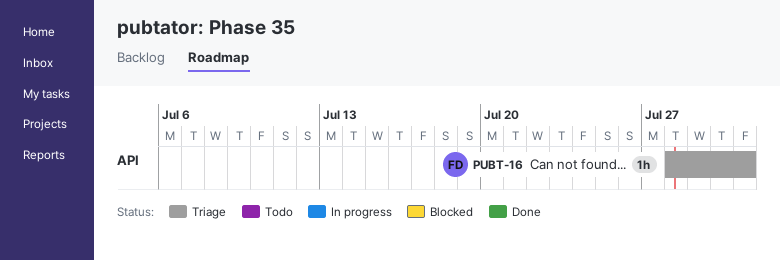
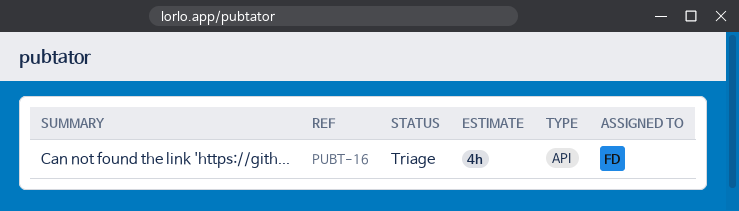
PUBT-16, estimate: 1h -> 4h

